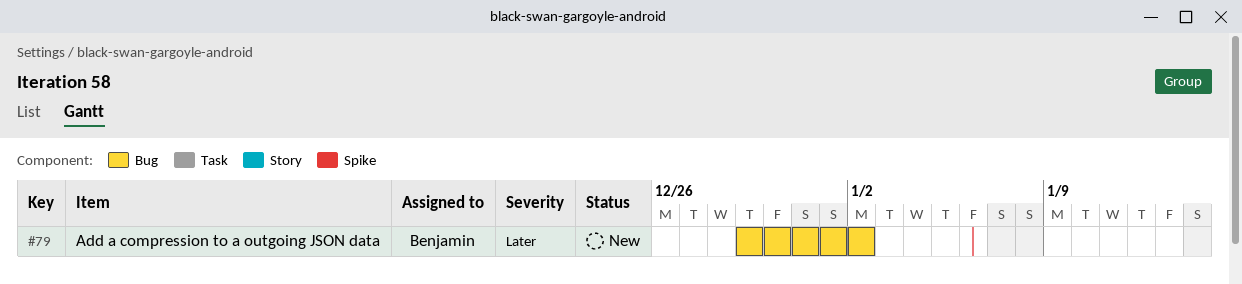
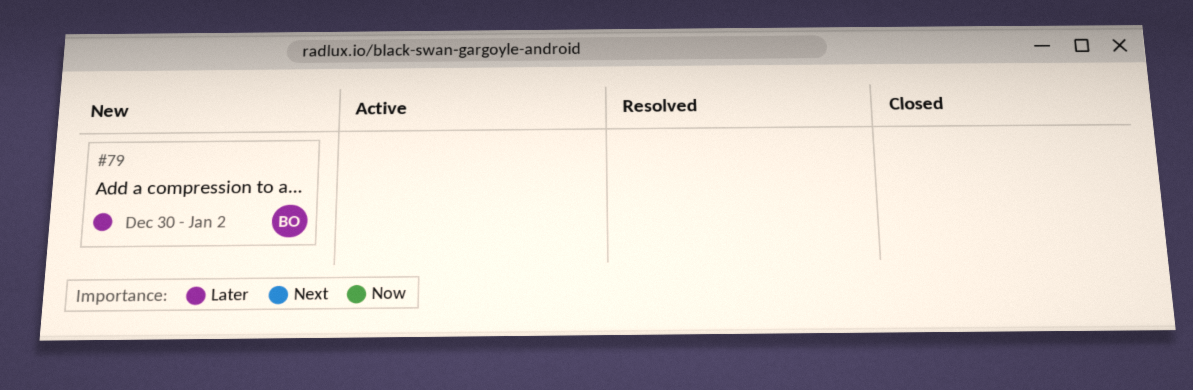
#79, start: Dec 29 -> Dec 30

